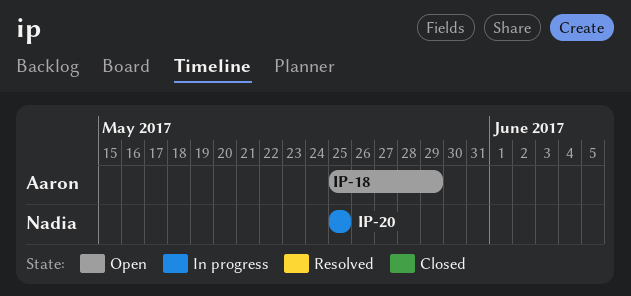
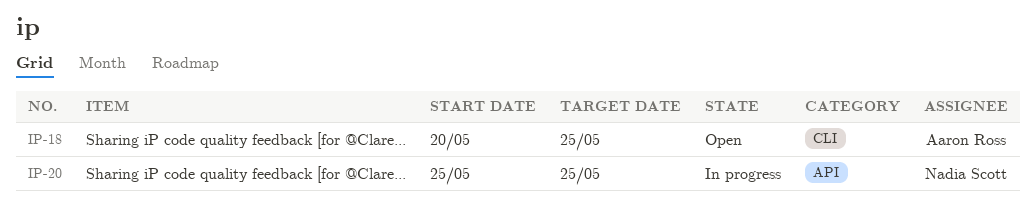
IP-18, start: May 25 -> May 20
IP-18, due: May 29 -> May 25

